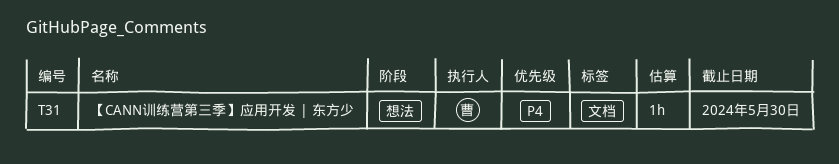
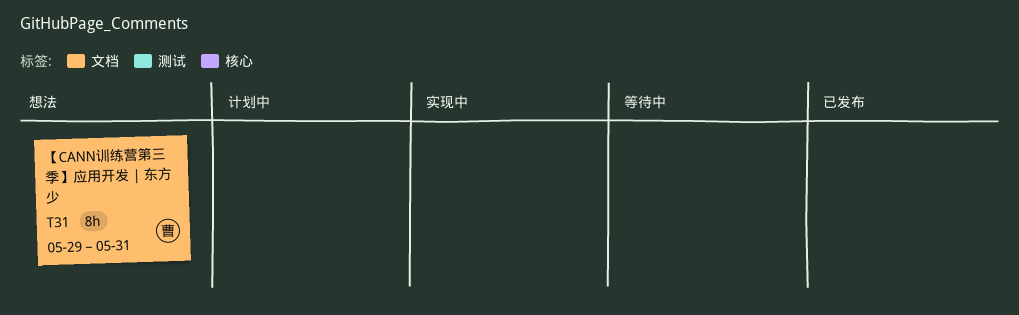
T31, estimate: 1h -> 8h
T31, due: May 30 -> May 31

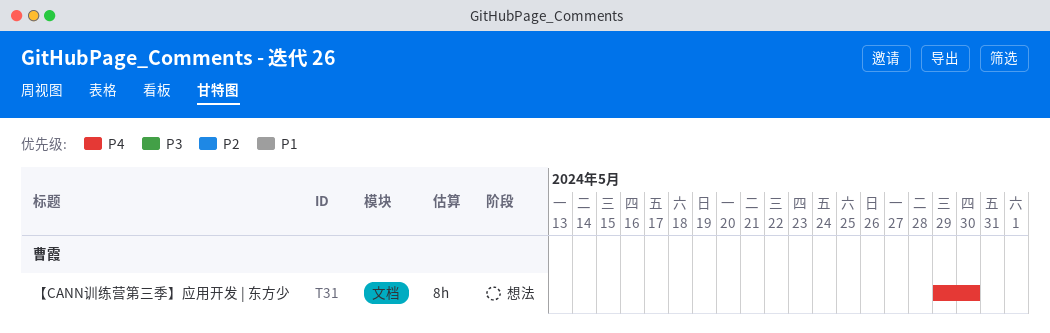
T31, due: May 31 -> May 30

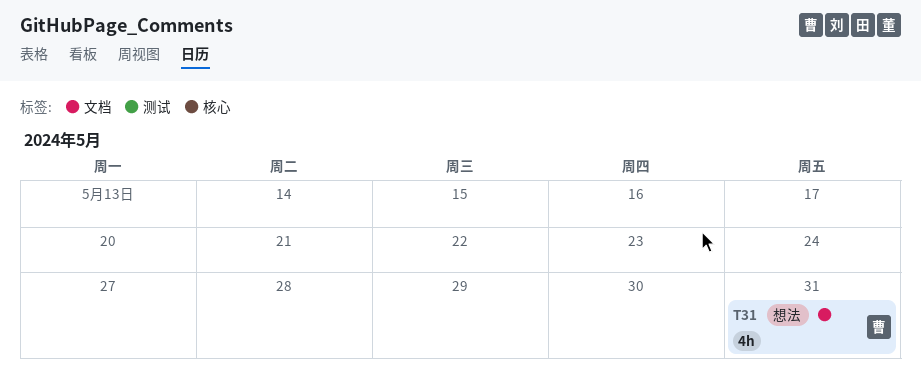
T31, estimate: 8h -> 4h
T31, due: May 30 -> May 31

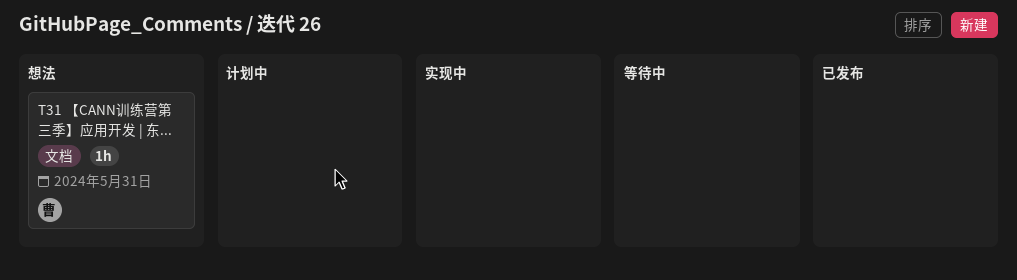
T31, estimate: 4h -> 1h

